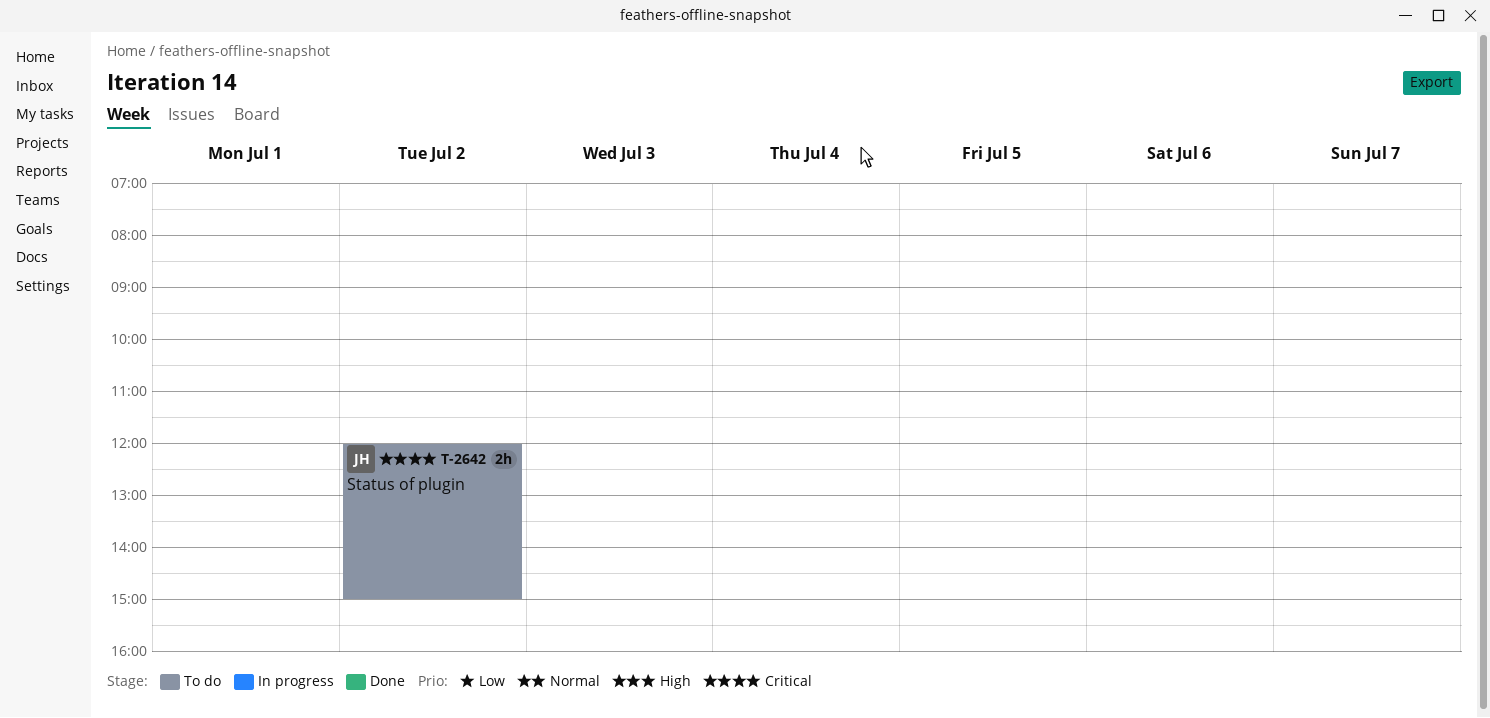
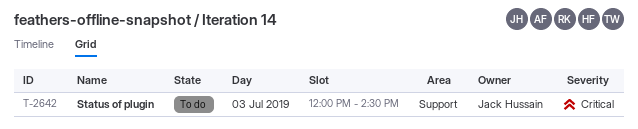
T-2642, day: Jul 2 -> Jul 3
T-2642, ends: 15:00 -> 14:30

